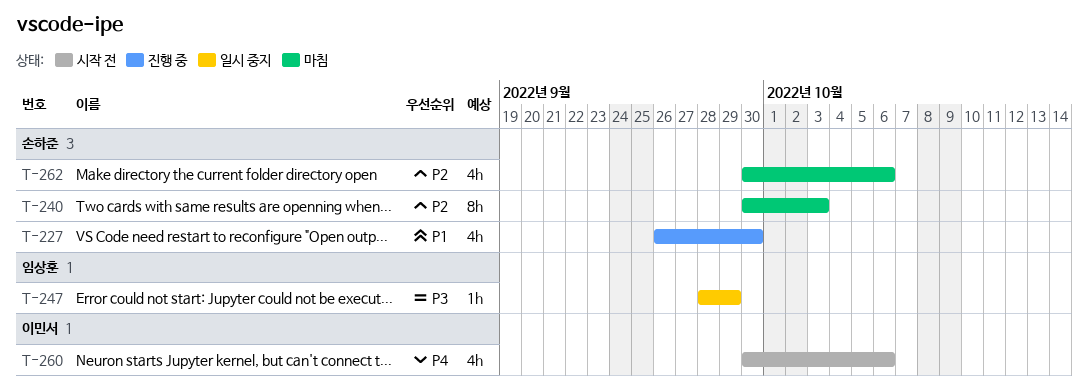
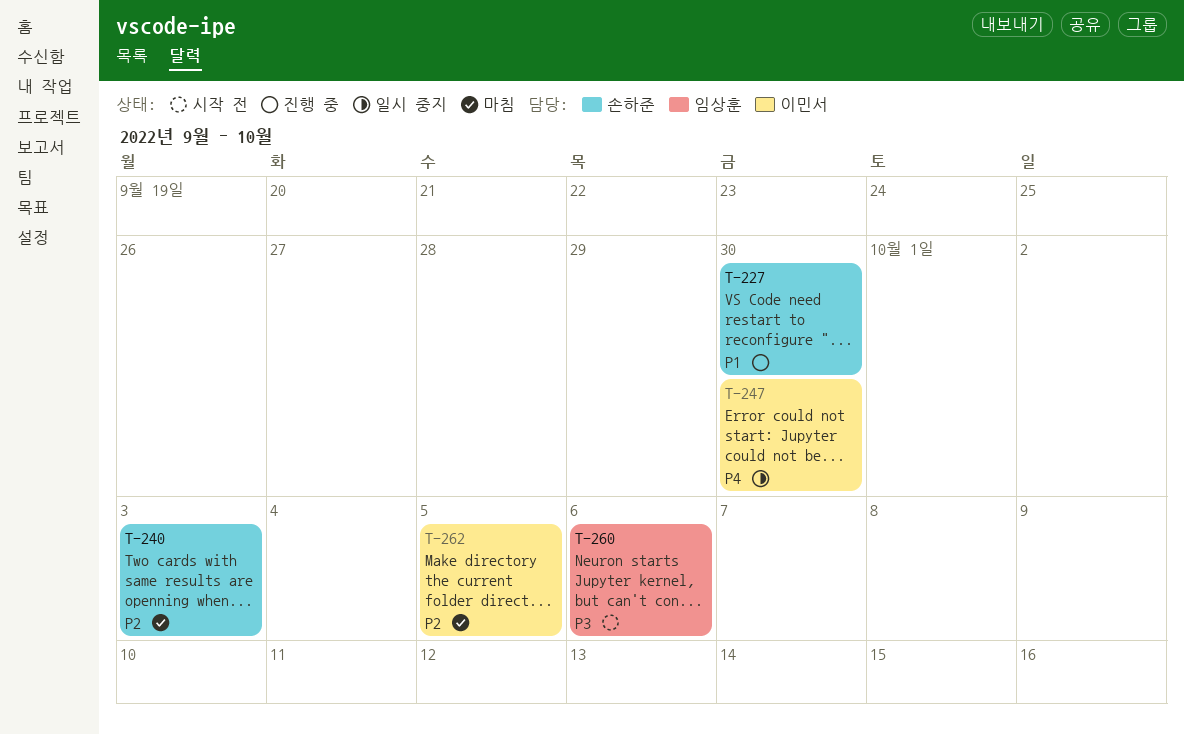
T-247, owner: 임상훈 -> 이민서
T-247, priority: P3 -> P4
T-247, due: Sep 29 -> Sep 30
T-260, owner: 이민서 -> 임상훈
T-260, priority: P4 -> P3
T-262, owner: 손하준 -> 이민서
T-262, due: Oct 6 -> Oct 5

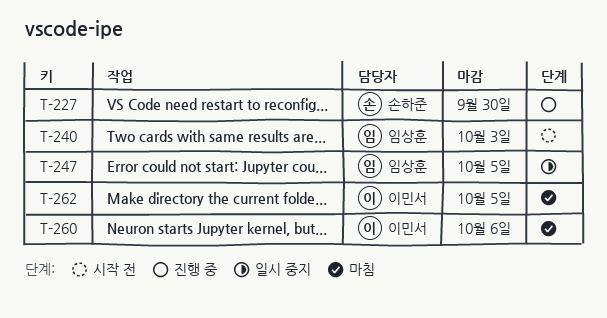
T-240, status: 마침 -> 시작 전
T-240, owner: 손하준 -> 임상훈
T-247, owner: 이민서 -> 임상훈
T-247, due: Sep 30 -> Oct 5
T-260, status: 시작 전 -> 마침
T-260, owner: 임상훈 -> 이민서

